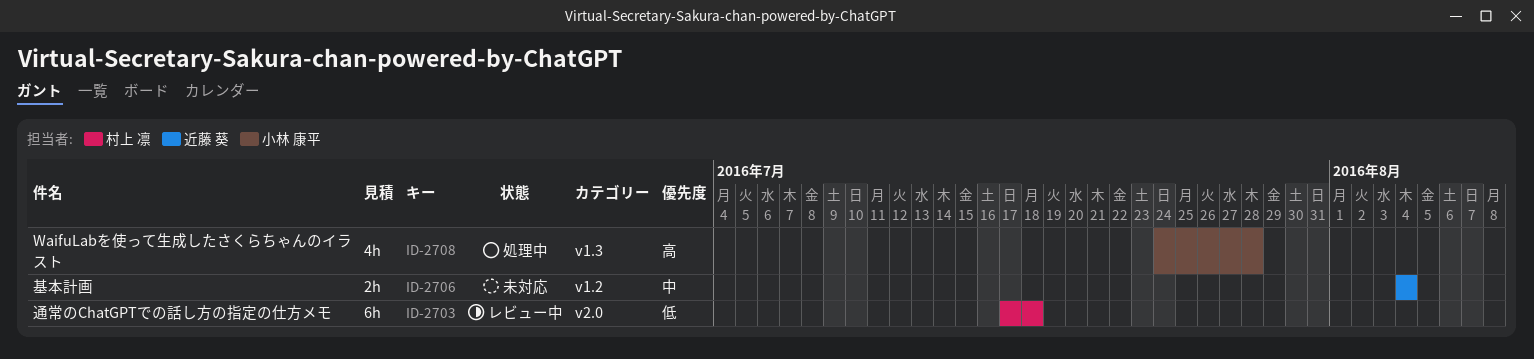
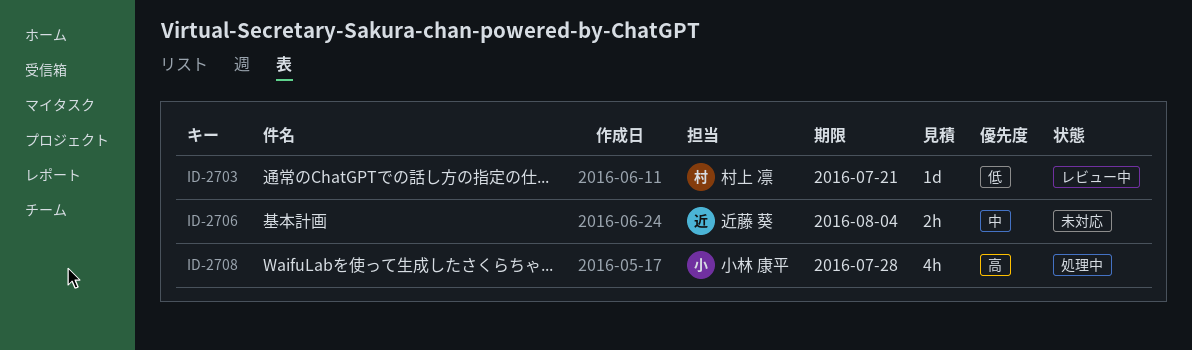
ID-2703, estimate: 6h -> 1d
ID-2703, due: Jul 18 -> Jul 21

